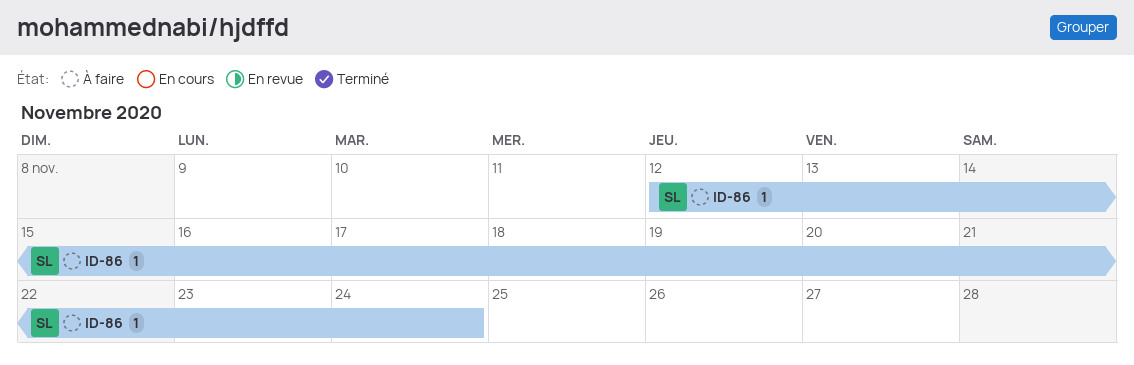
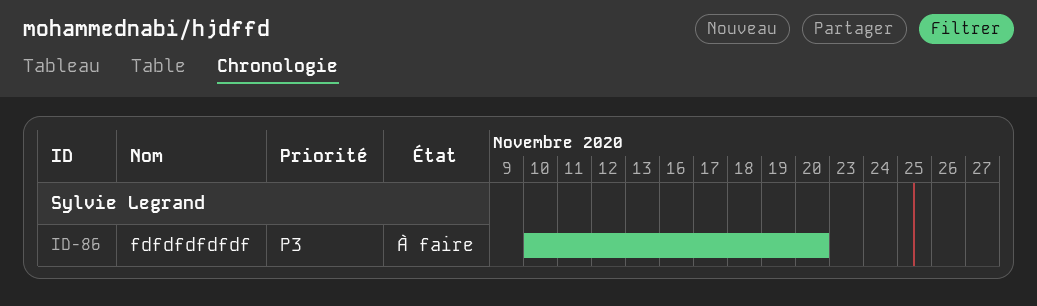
ID-86, start: Nov 12 -> Nov 10
ID-86, due: Nov 24 -> Nov 20

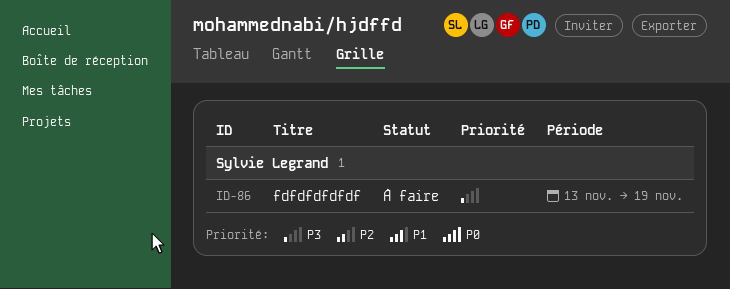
ID-86, start: Nov 10 -> Nov 13
ID-86, due: Nov 20 -> Nov 19

